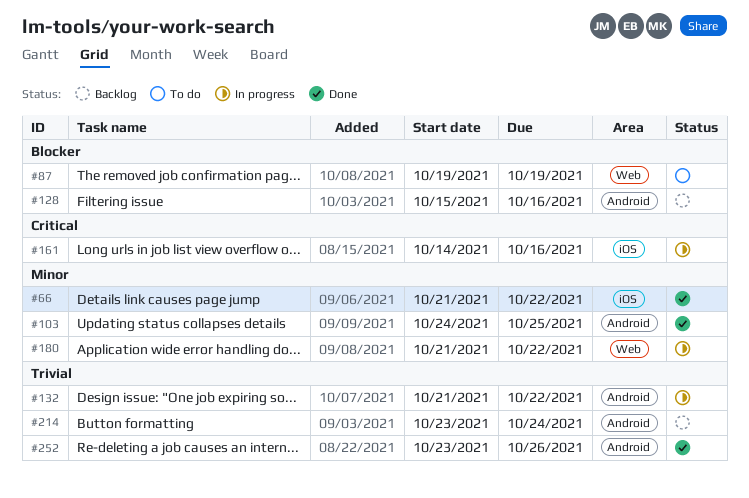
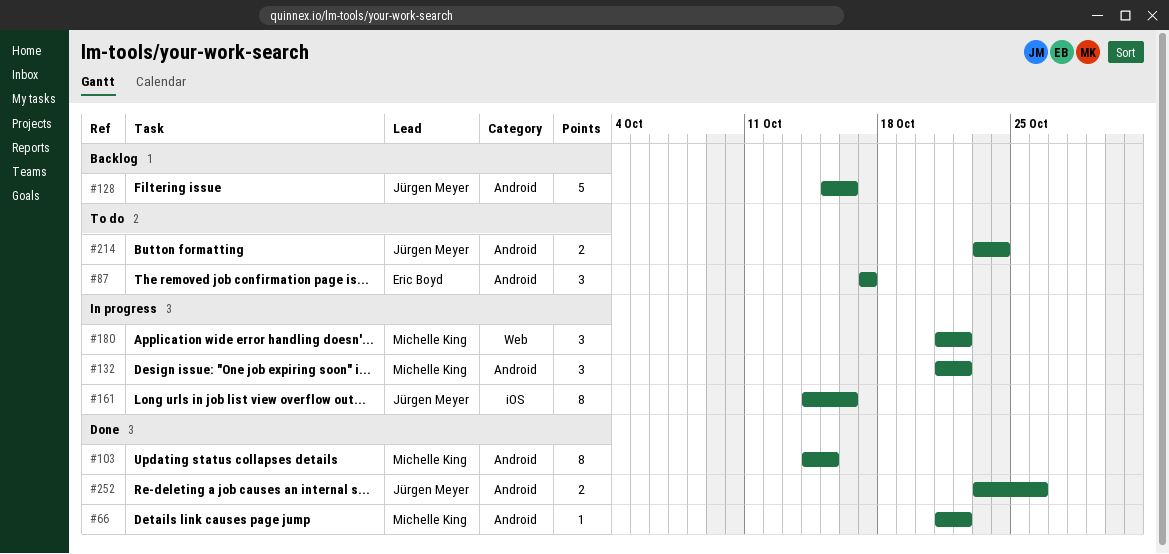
#66, label: iOS -> Android
#87, label: Web -> Android
#87, start: Oct 19 -> Oct 17
#87, due: Oct 19 -> Oct 17
#103, start: Oct 24 -> Oct 14
#103, due: Oct 25 -> Oct 15
#214, status: Backlog -> To do

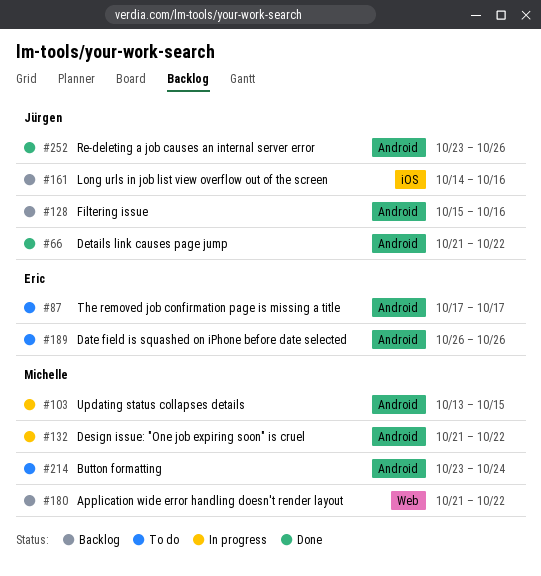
#66, owner: Michelle King -> Jürgen Meyer
#103, status: Done -> In progress
#103, start: Oct 14 -> Oct 13
#161, status: In progress -> Backlog
#180, status: In progress -> Backlog
#189: none -> present
#214, owner: Jürgen Meyer -> Michelle King

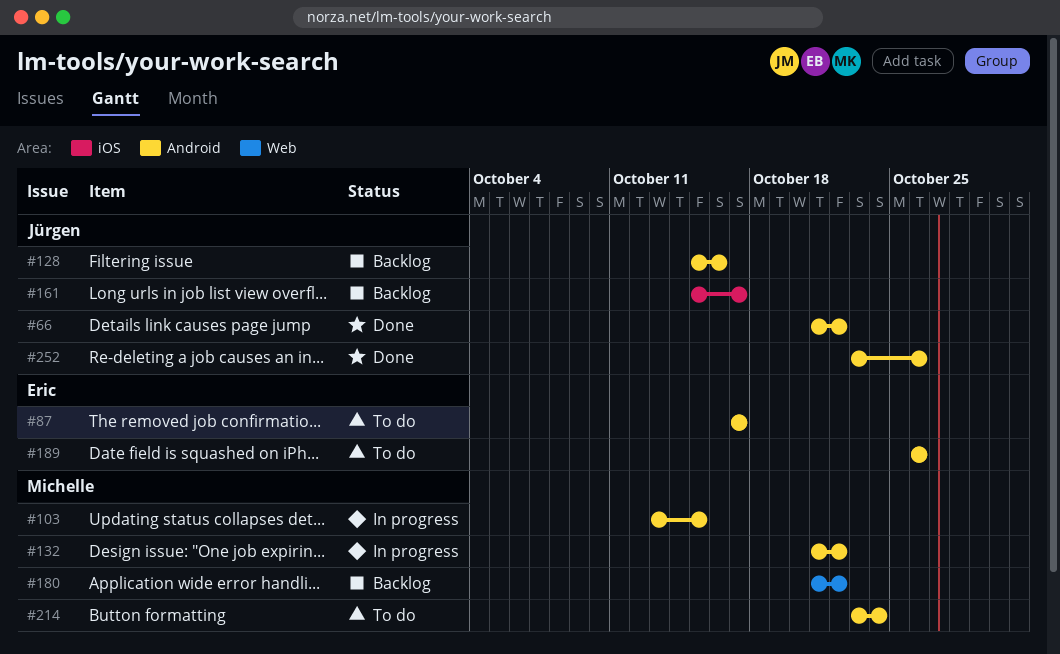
#161, start: Oct 14 -> Oct 15
#161, due: Oct 16 -> Oct 17

